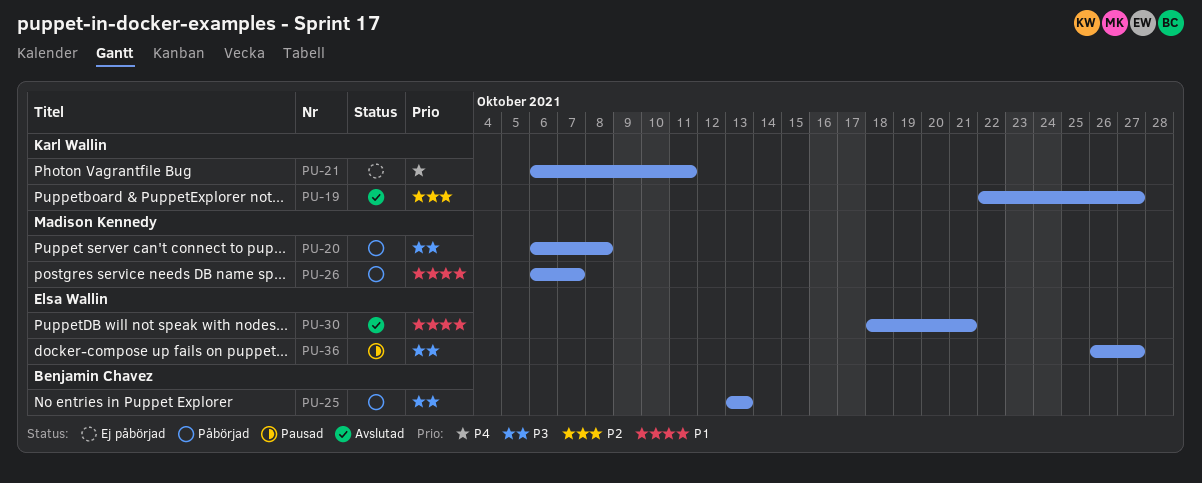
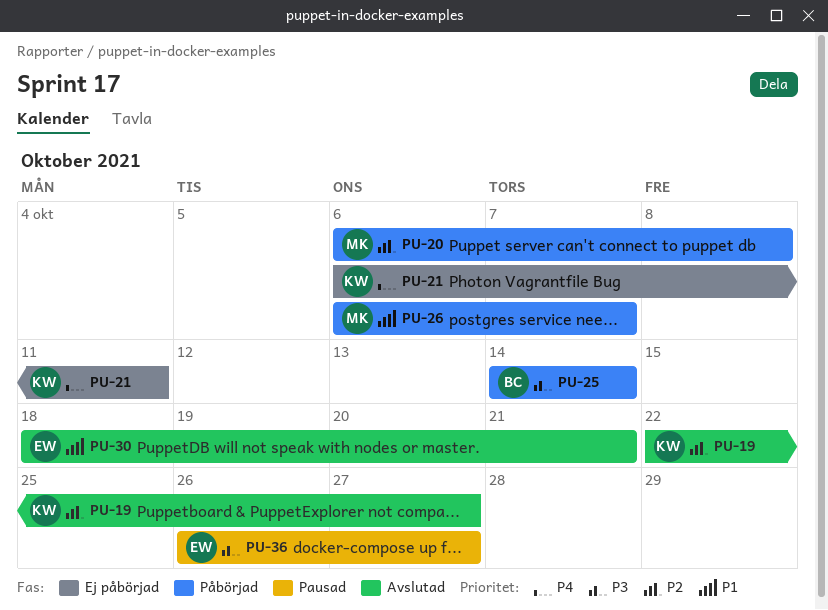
PU-20, priority: P3 -> P2
PU-25, start: Oct 13 -> Oct 14
PU-25, due: Oct 13 -> Oct 14

